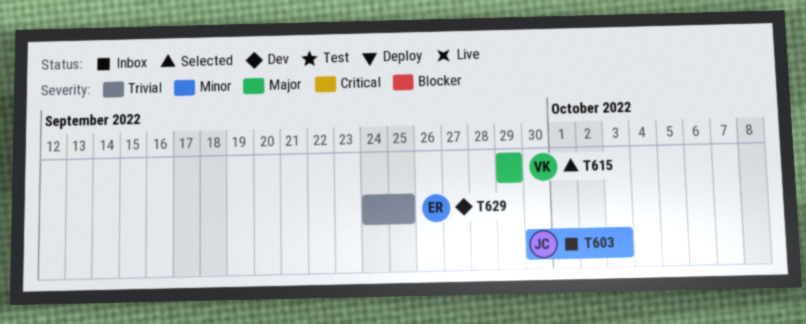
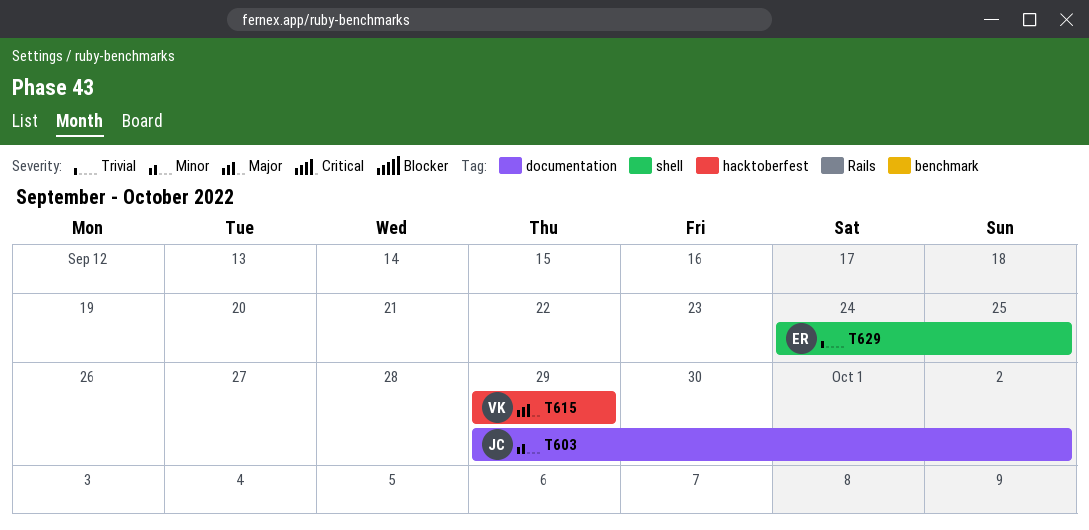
T603, start: Sep 30 -> Sep 29
T603, due: Oct 3 -> Oct 2

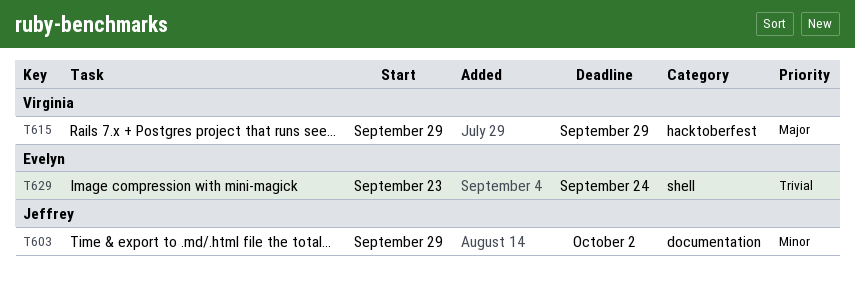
T629, start: Sep 24 -> Sep 23
T629, due: Sep 25 -> Sep 24

